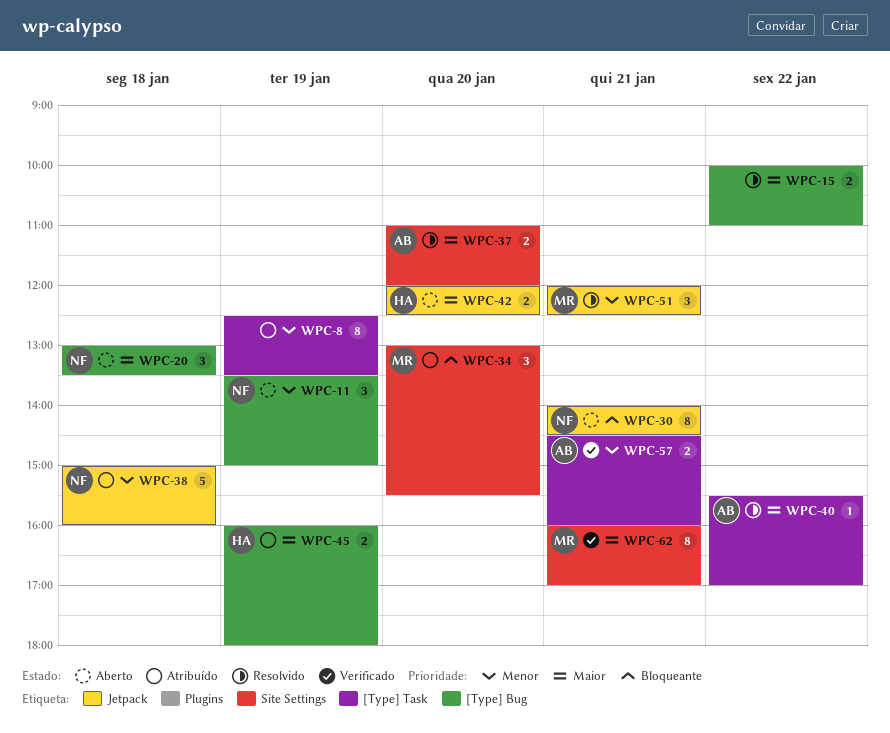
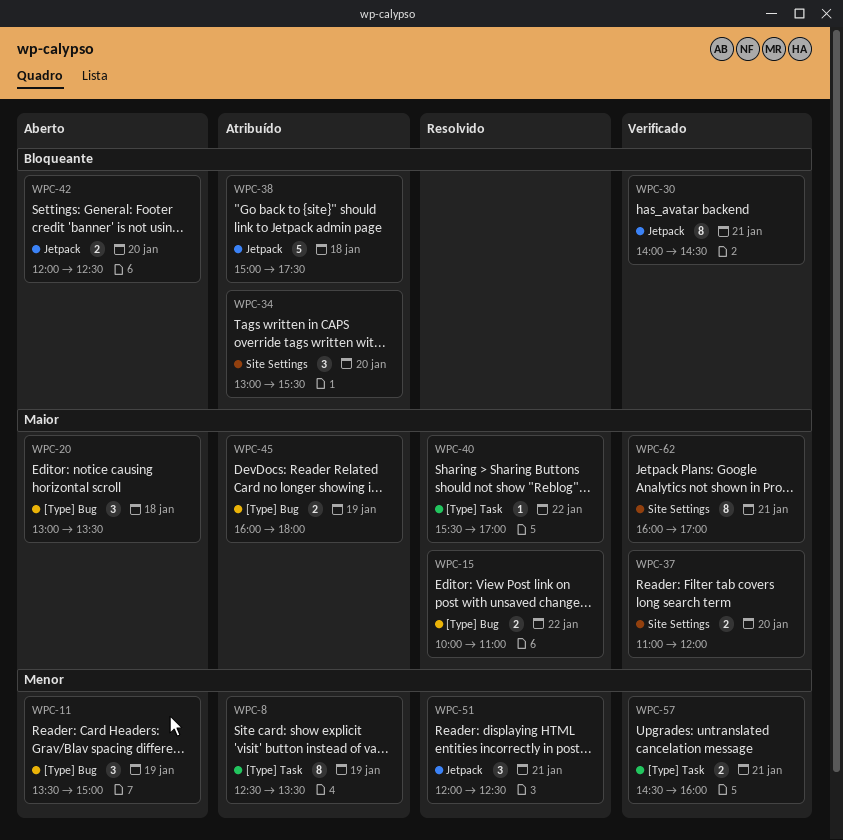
WPC-30, status: Aberto -> Verificado
WPC-37, status: Resolvido -> Verificado
WPC-38, priority: Menor -> Bloqueante
WPC-38, ends: 16:00 -> 17:30
WPC-42, priority: Maior -> Bloqueante

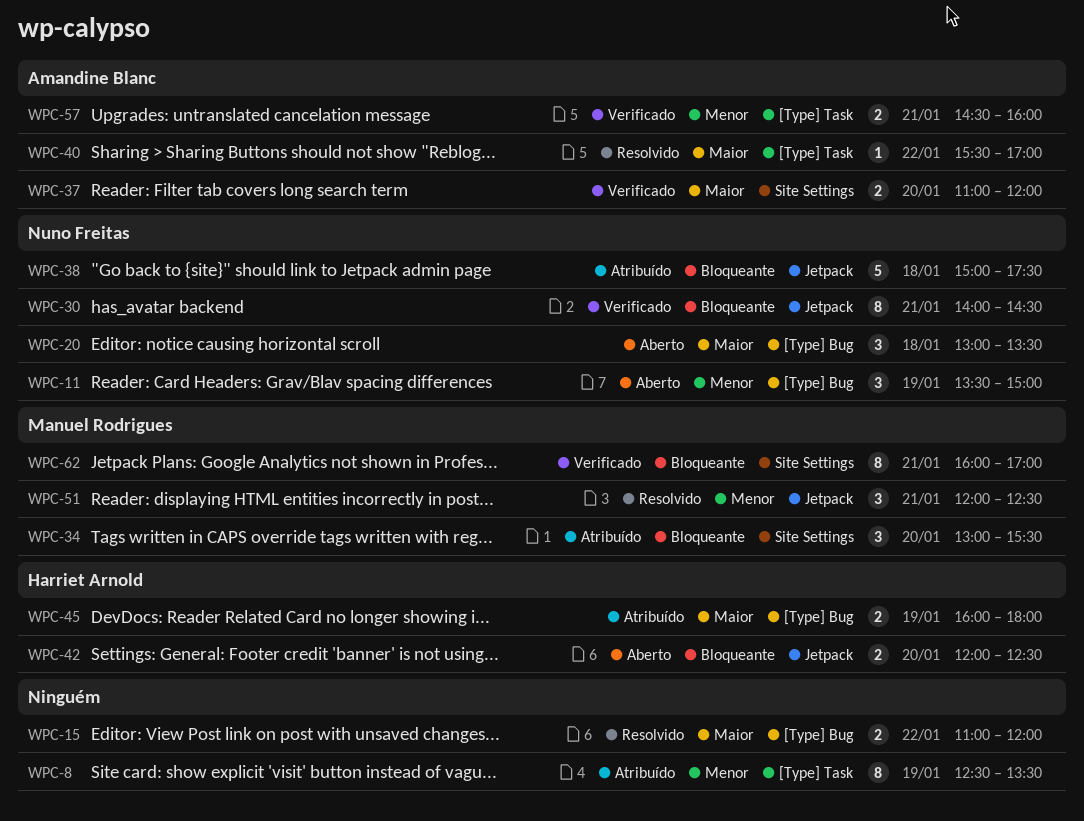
WPC-15, begins: 10:00 -> 11:00
WPC-15, ends: 11:00 -> 12:00
WPC-62, priority: Maior -> Bloqueante

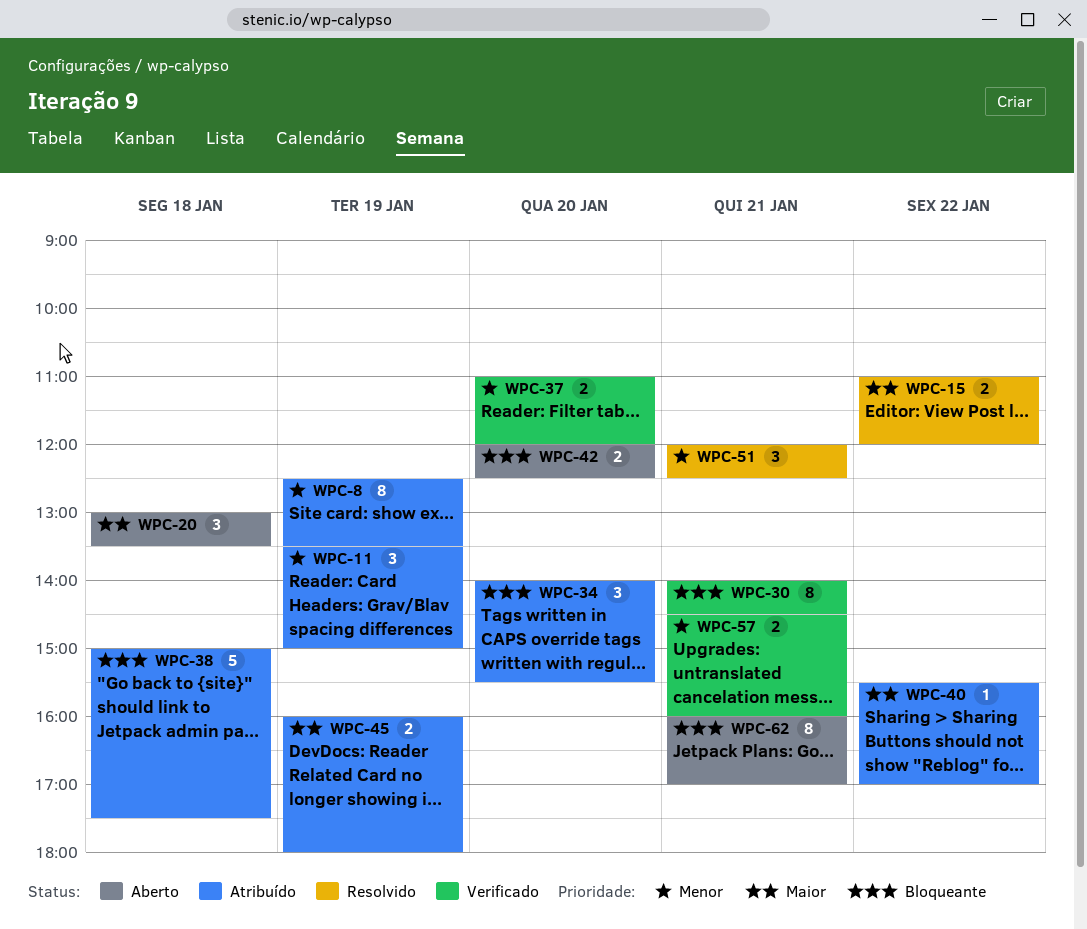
WPC-11, status: Aberto -> Atribuído
WPC-34, begins: 13:00 -> 14:00
WPC-37, priority: Maior -> Menor
WPC-40, status: Resolvido -> Atribuído
WPC-62, status: Verificado -> Aberto

